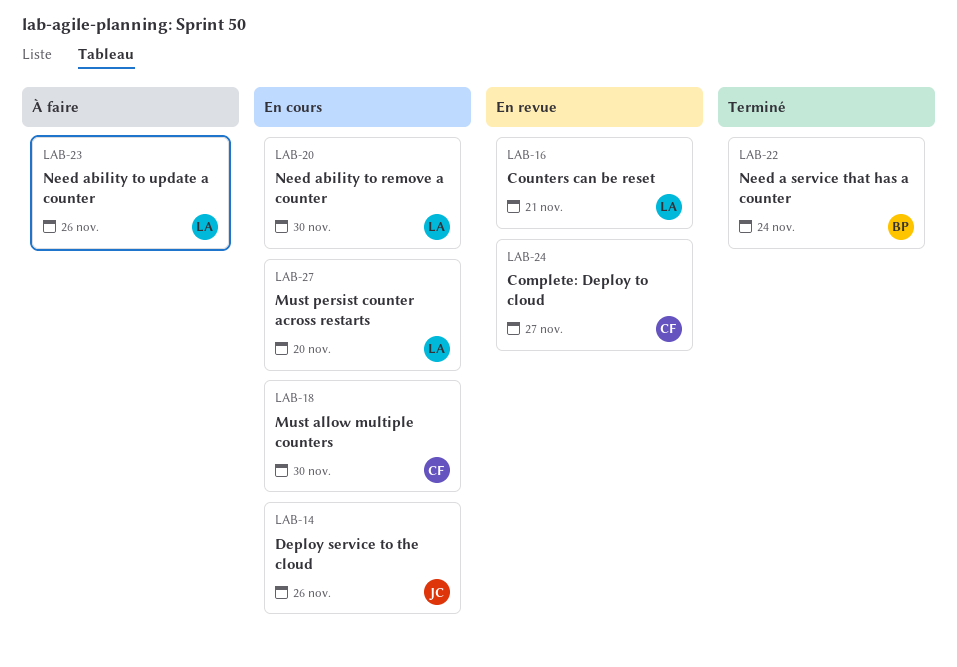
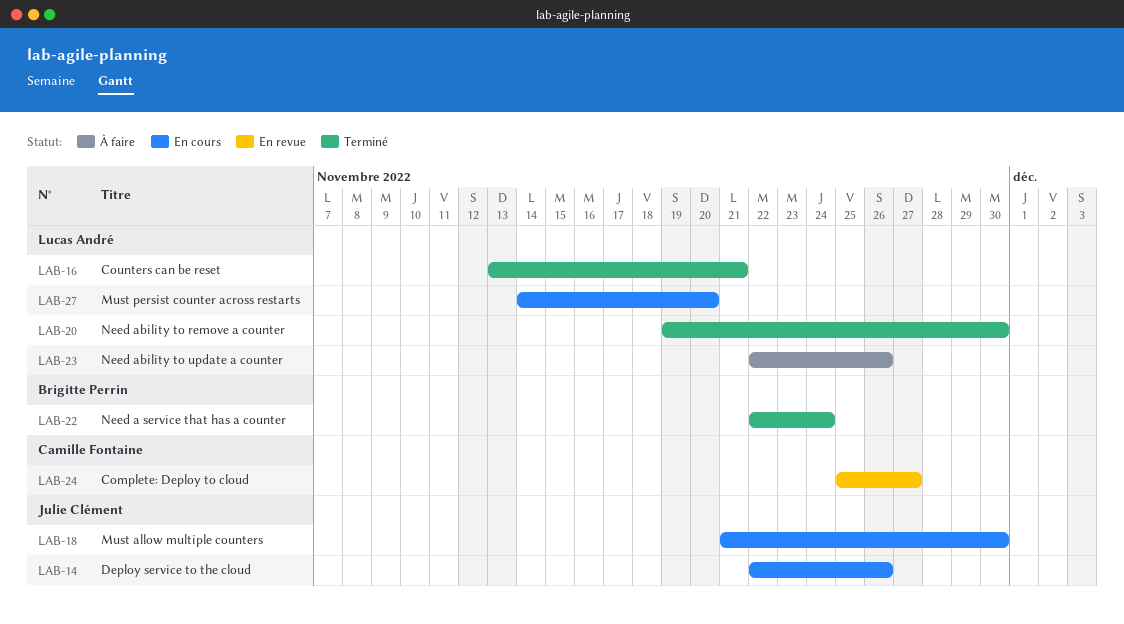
LAB-16, status: En revue -> Terminé
LAB-18, owner: Camille Fontaine -> Julie Clément
LAB-20, status: En cours -> Terminé

